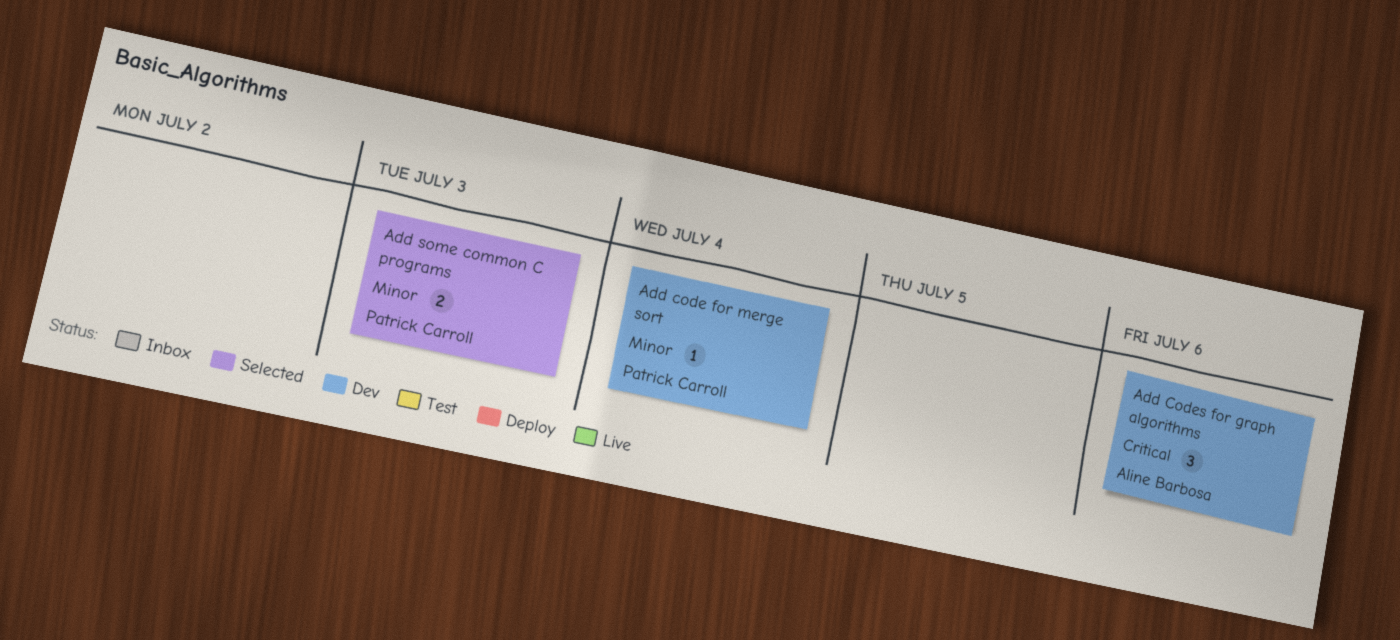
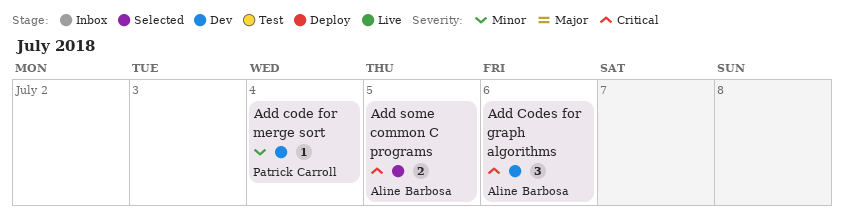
Add some common C programs, owner: Patrick Carroll -> Aline Barbosa
Add some common C programs, priority: Minor -> Critical
Add some common C programs, due: Jul 3 -> Jul 5

